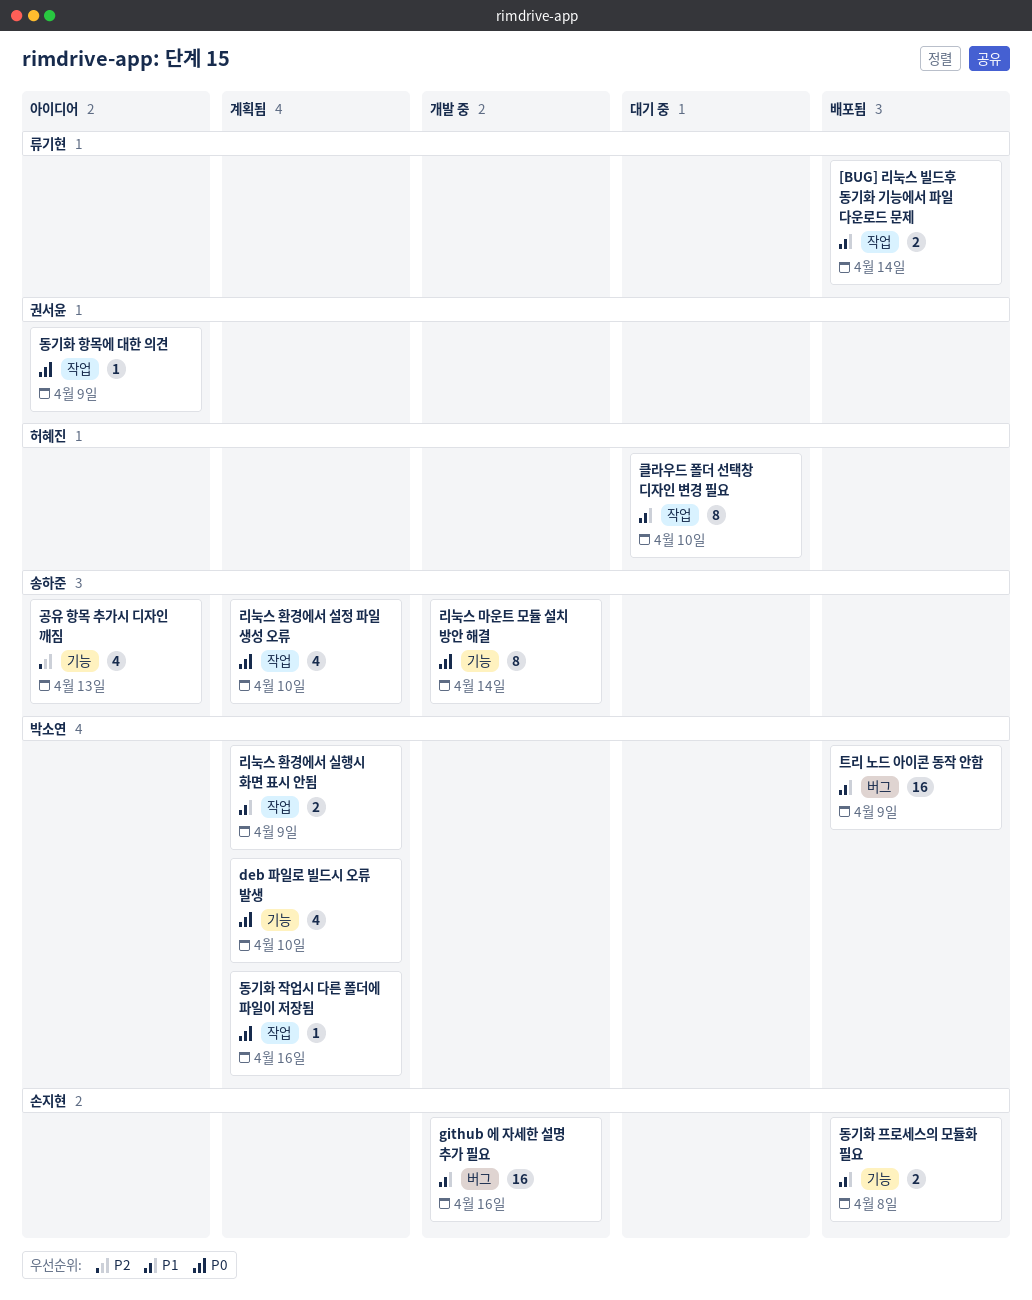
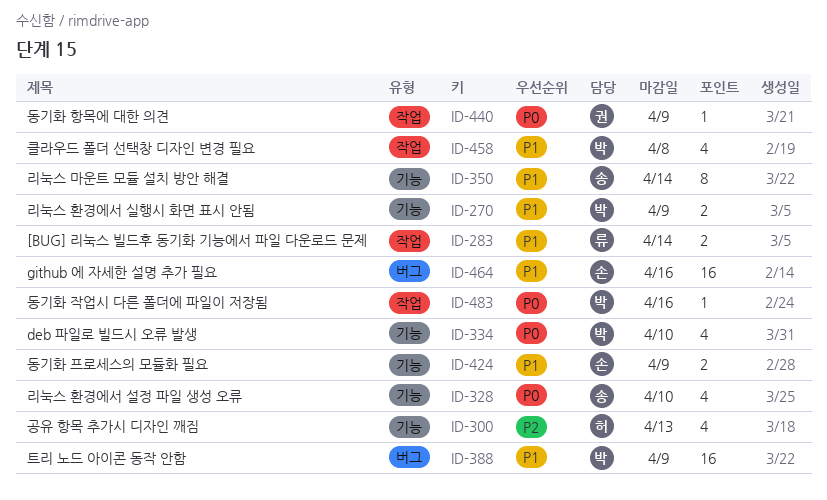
공유 항목 추가시 디자인 깨짐, owner: 송하준 -> 허혜진
동기화 프로세스의 모듈화 필요, due: Apr 8 -> Apr 9
리눅스 마운트 모듈 설치 방안 해결, priority: P0 -> P1
리눅스 환경에서 설정 파일 생성 오류, label: 작업 -> 기능
리눅스 환경에서 실행시 화면 표시 안됨, label: 작업 -> 기능
클라우드 폴더 선택창 디자인 변경 필요, owner: 허혜진 -> 박소연
클라우드 폴더 선택창 디자인 변경 필요, estimate: 8 -> 4
클라우드 폴더 선택창 디자인 변경 필요, due: Apr 10 -> Apr 8

